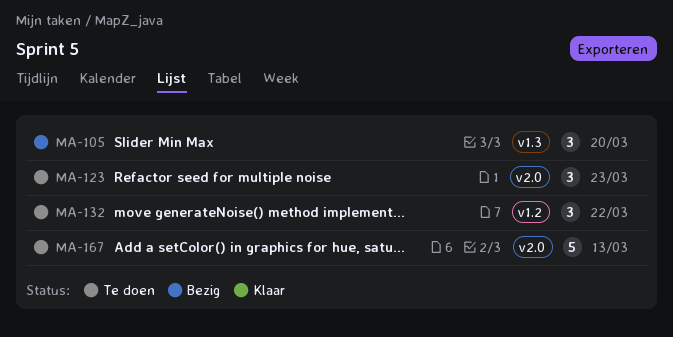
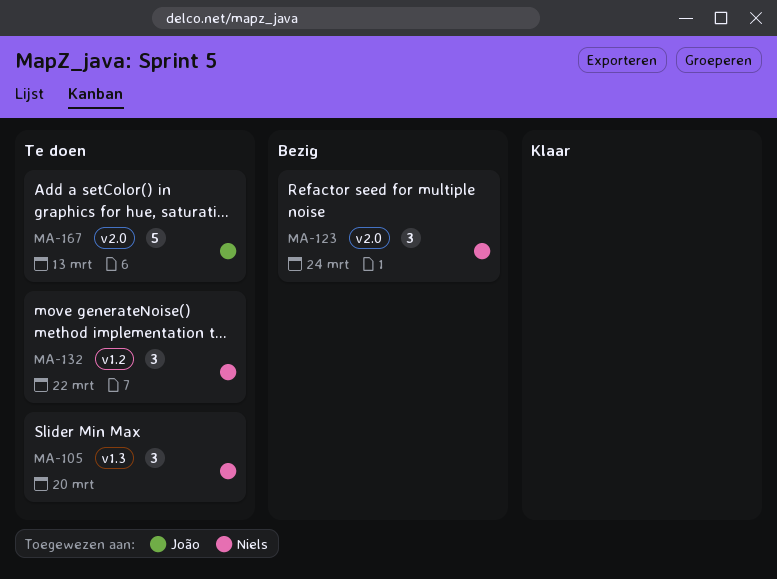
MA-105, status: Bezig -> Te doen
MA-123, status: Te doen -> Bezig
MA-123, due: Mar 23 -> Mar 24

